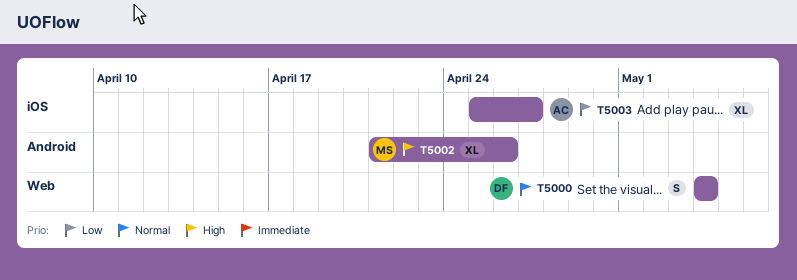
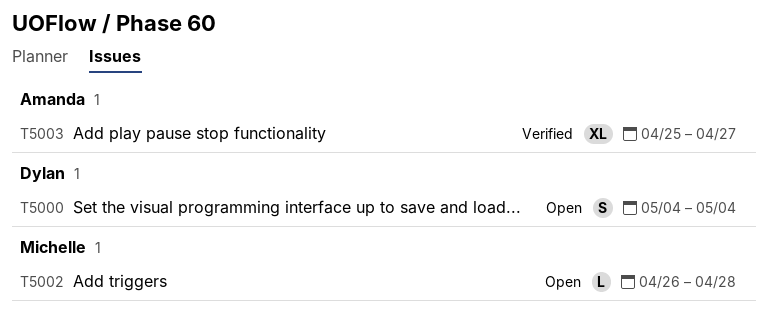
T5002, estimate: XL -> L
T5002, start: Apr 21 -> Apr 26
T5002, due: Apr 26 -> Apr 28

